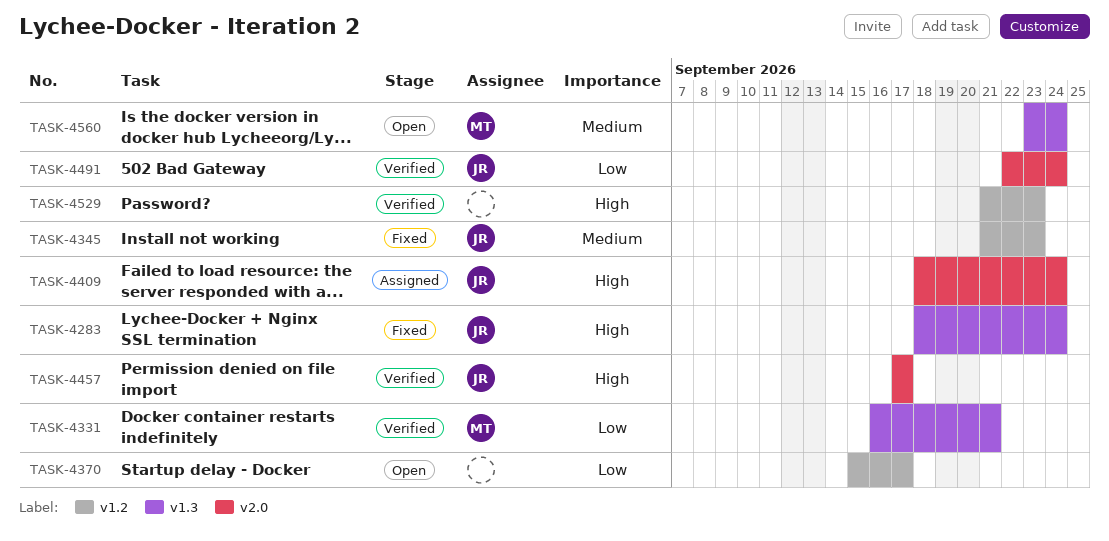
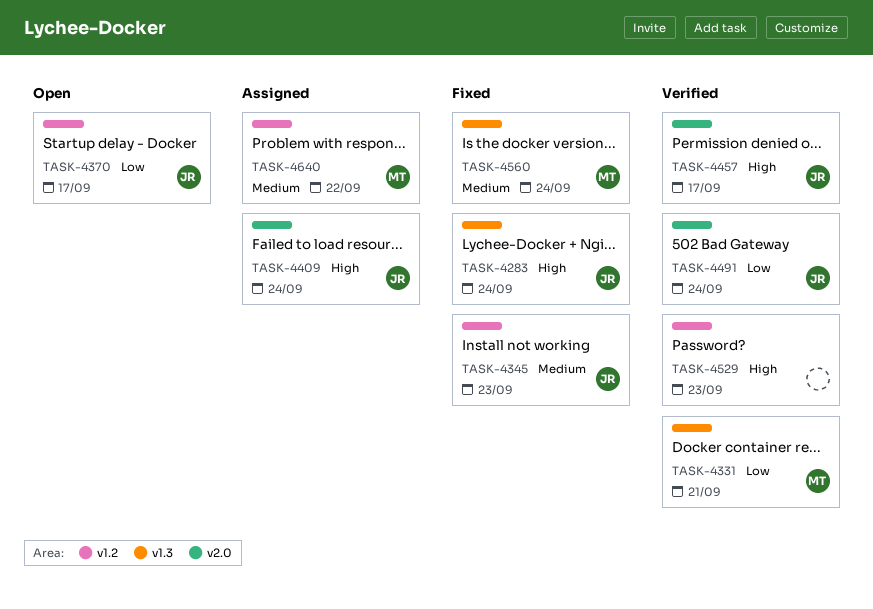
TASK-4370, owner: none -> JR
TASK-4560, status: Open -> Fixed
TASK-4640: none -> present

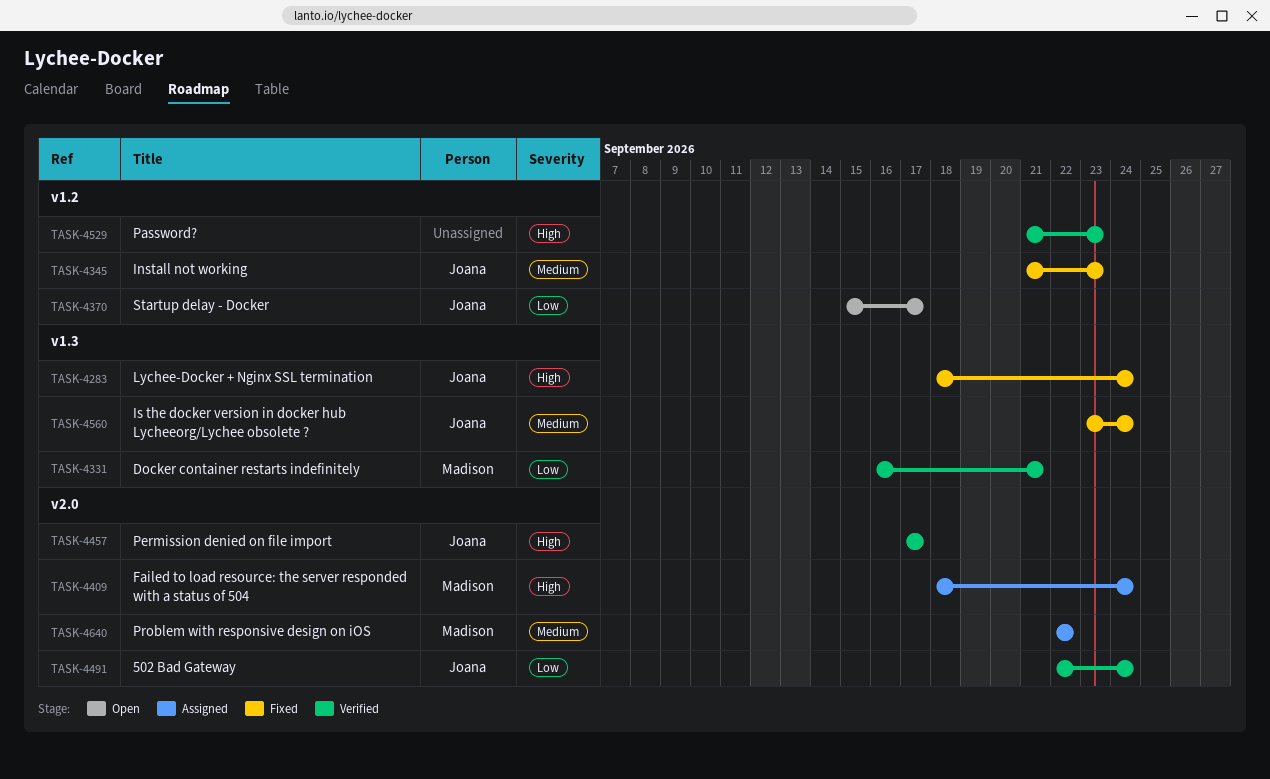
TASK-4409, owner: Joana -> Madison
TASK-4560, owner: Madison -> Joana
TASK-4640, label: v1.2 -> v2.0

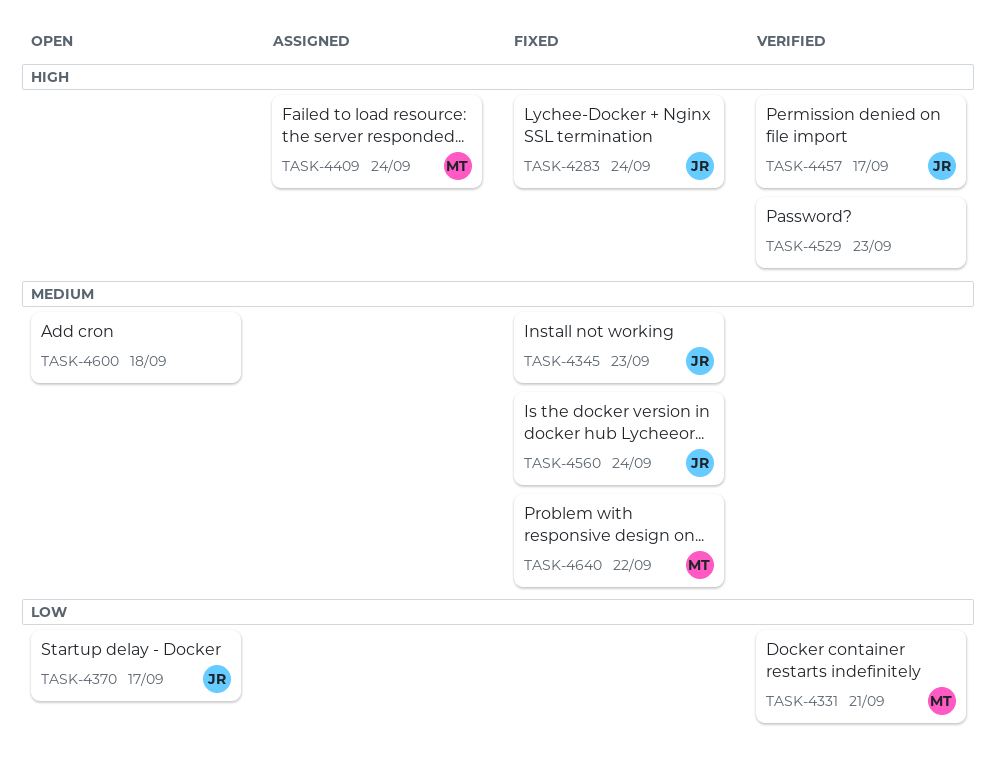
TASK-4491: present -> none
TASK-4600: none -> present
TASK-4640, status: Assigned -> Fixed

